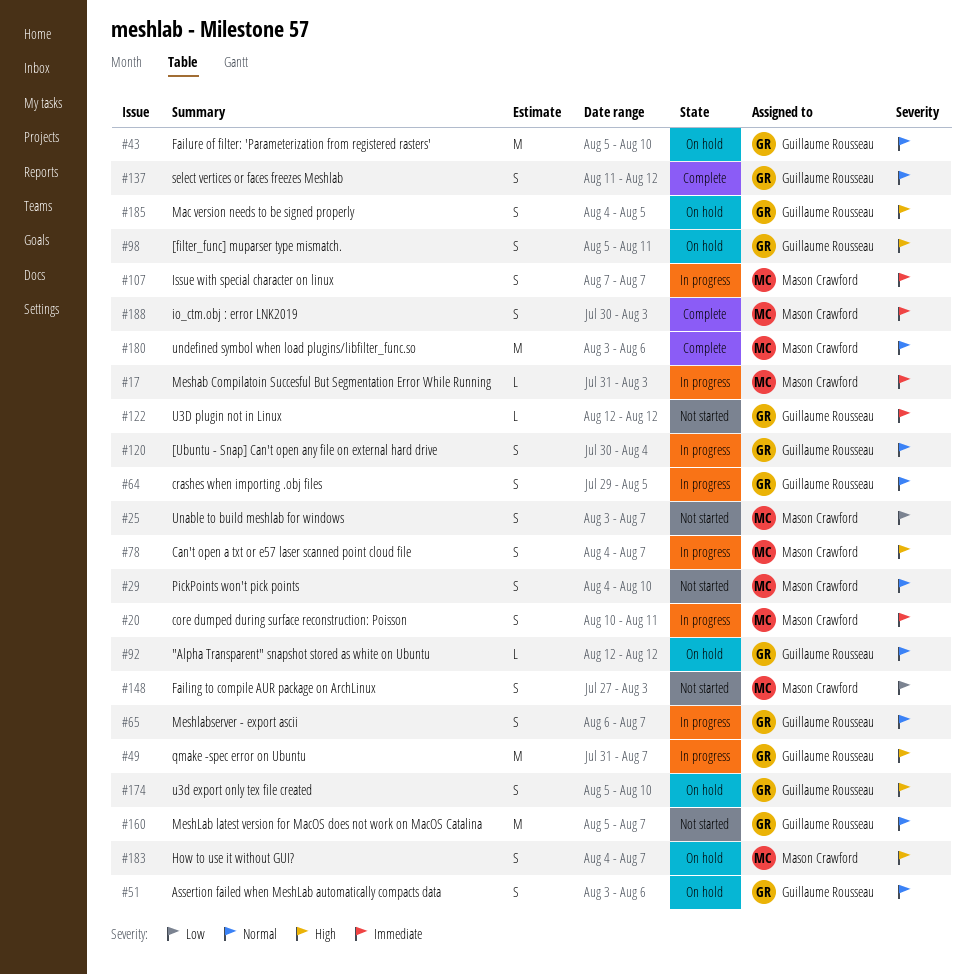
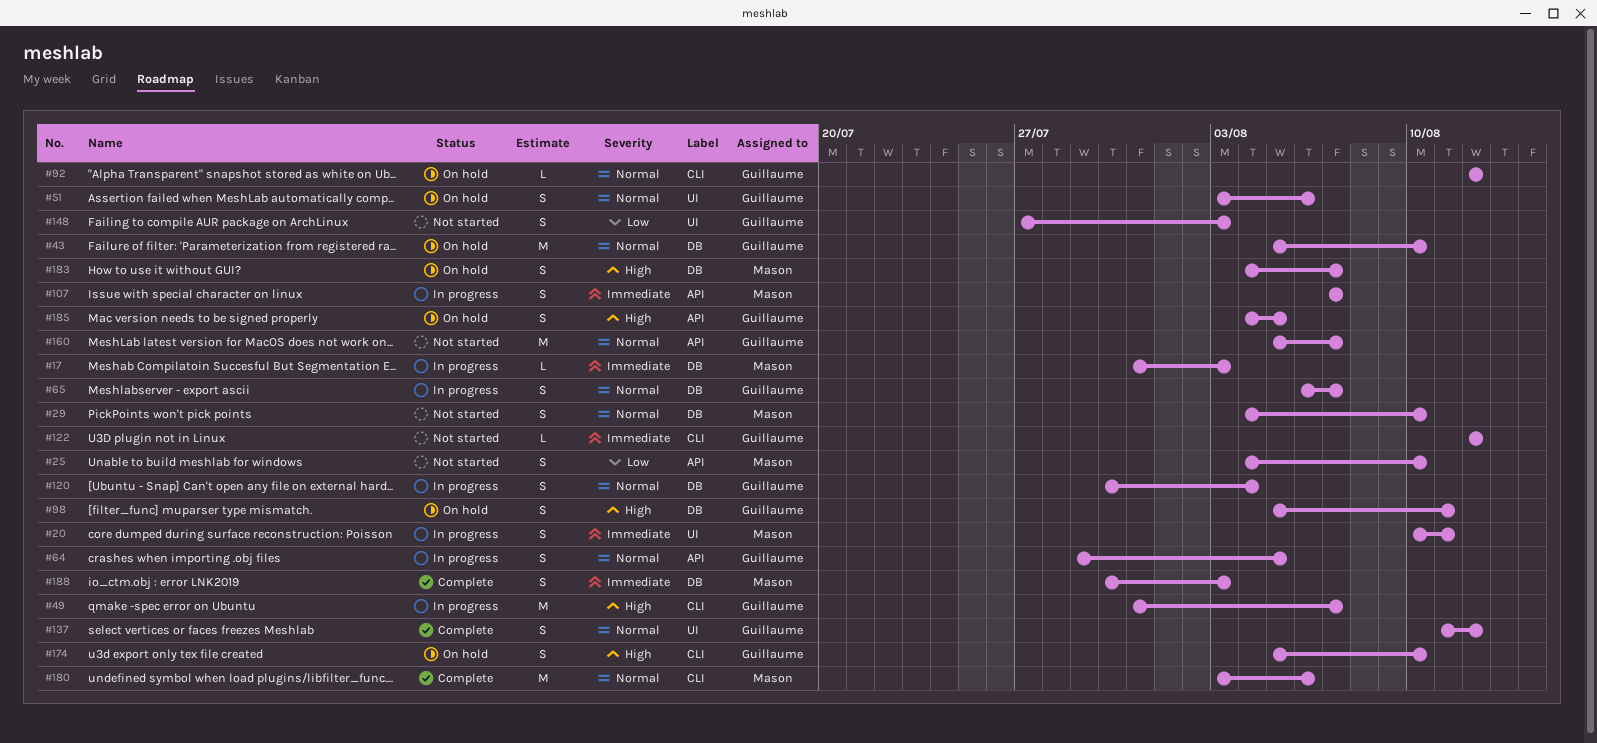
#25, start: Aug 3 -> Aug 4
#25, due: Aug 7 -> Aug 10
#78: present -> none
#148, owner: Mason Crawford -> Guillaume Rousseau

